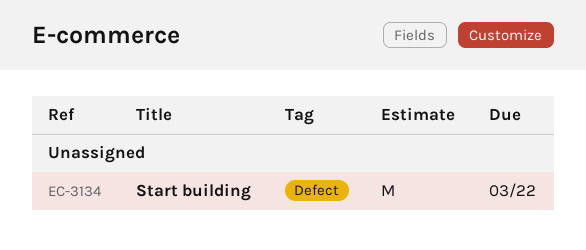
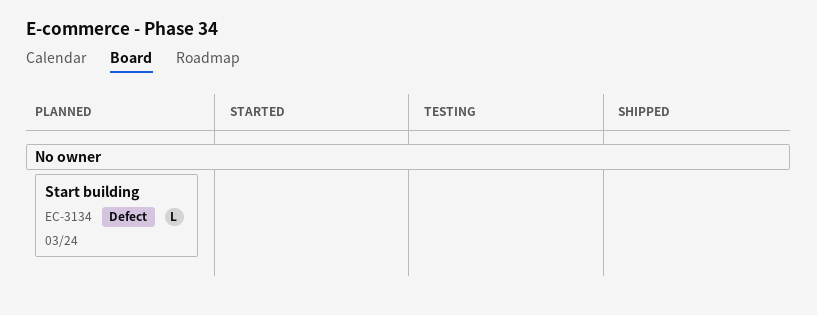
EC-3134, estimate: M -> L
EC-3134, due: Mar 22 -> Mar 24

